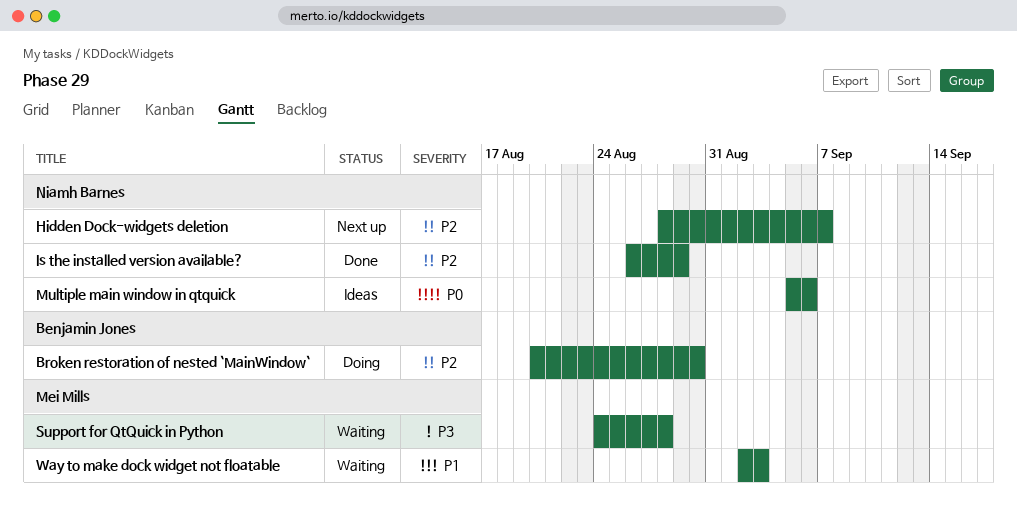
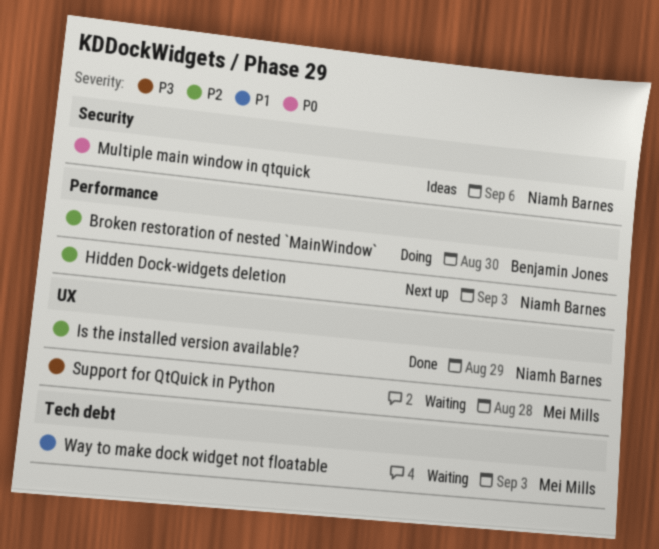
Hidden Dock-widgets deletion, due: Sep 7 -> Sep 3

